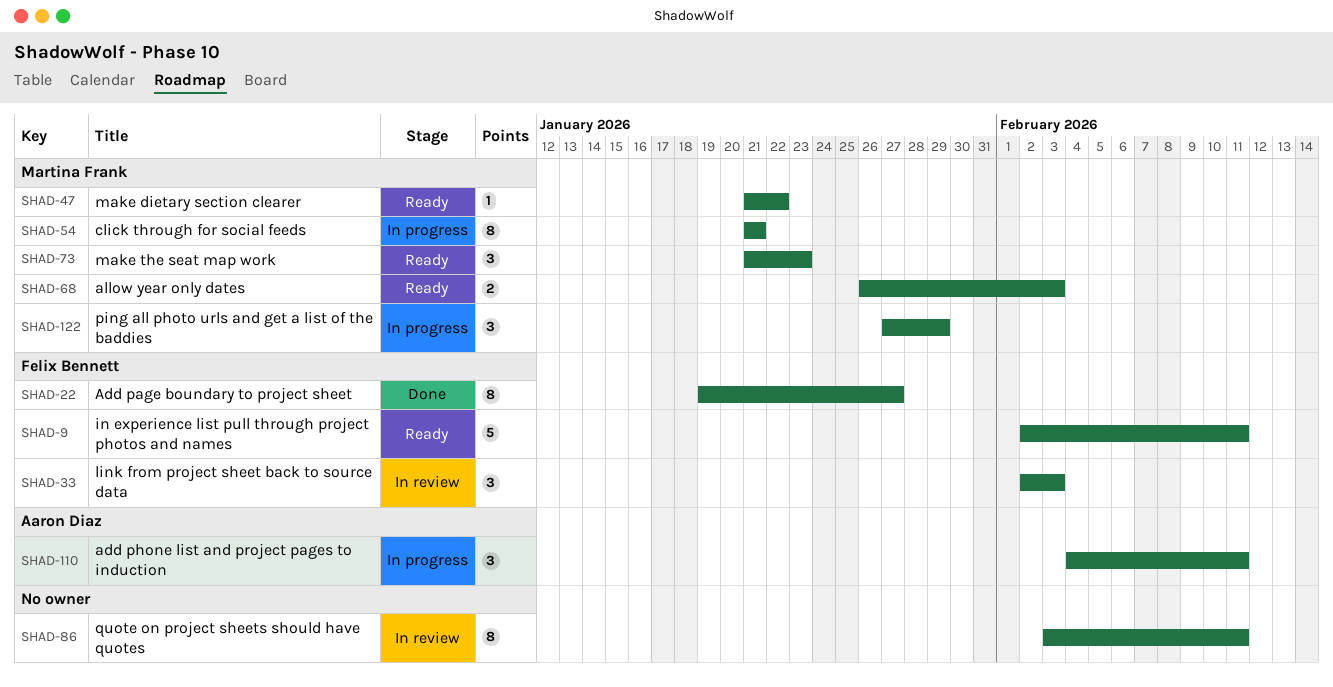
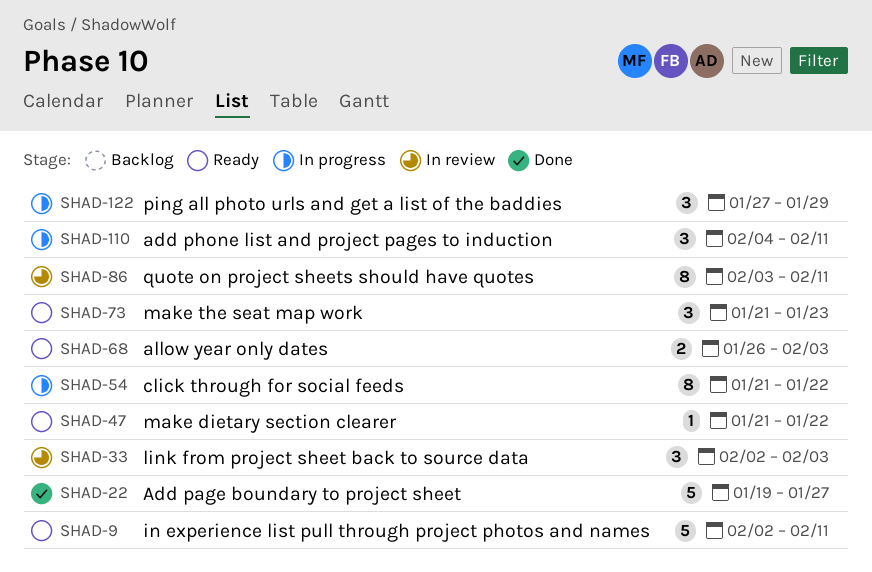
SHAD-22, estimate: 8 -> 5
SHAD-54, due: Jan 21 -> Jan 22

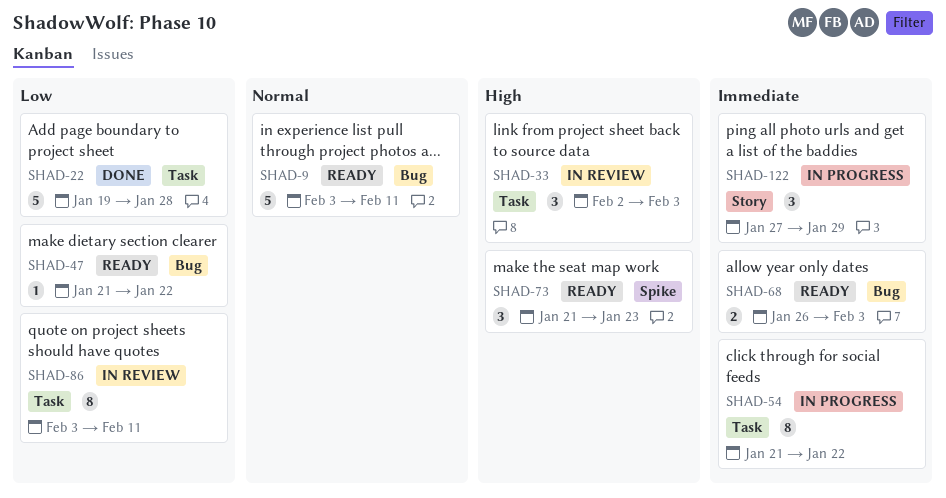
SHAD-9, start: Feb 2 -> Feb 3
SHAD-22, due: Jan 27 -> Jan 28
SHAD-110: present -> none

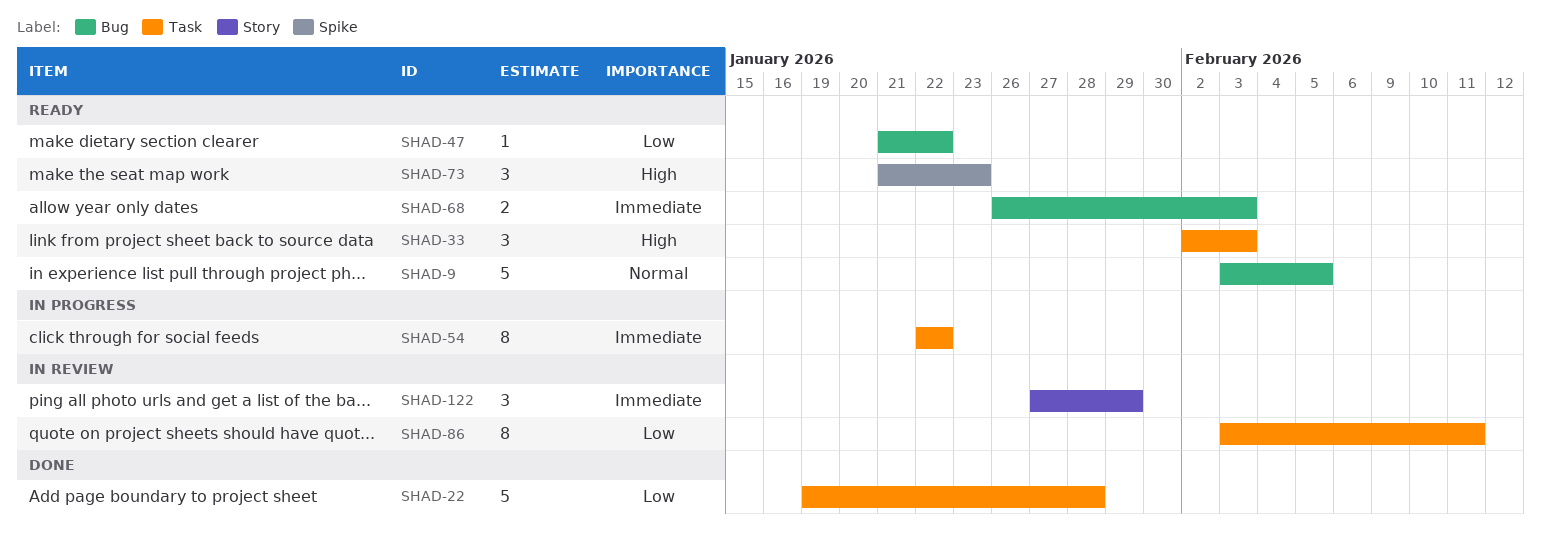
SHAD-9, due: Feb 11 -> Feb 5
SHAD-33, status: In review -> Ready
SHAD-54, start: Jan 21 -> Jan 22
SHAD-122, status: In progress -> In review

